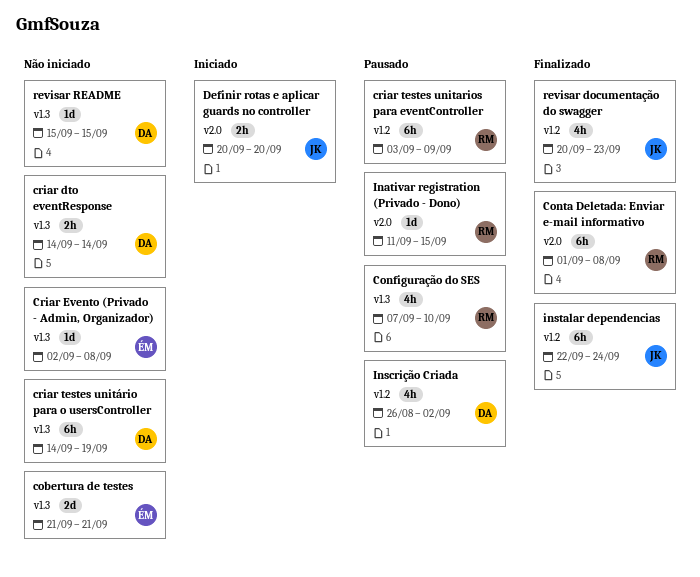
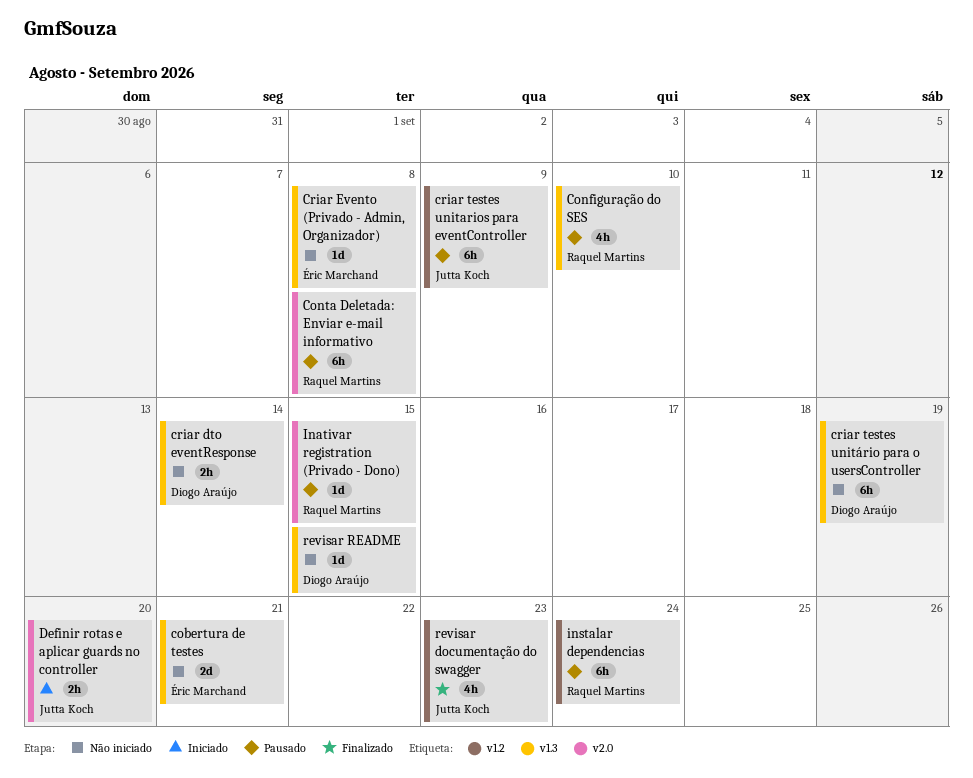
Conta Deletada: Enviar e-mail informativo, status: Finalizado -> Pausado
criar testes unitarios para eventController, owner: Raquel Martins -> Jutta Koch
Inscrição Criada: present -> none
instalar dependencias, status: Finalizado -> Pausado
instalar dependencias, owner: Jutta Koch -> Raquel Martins

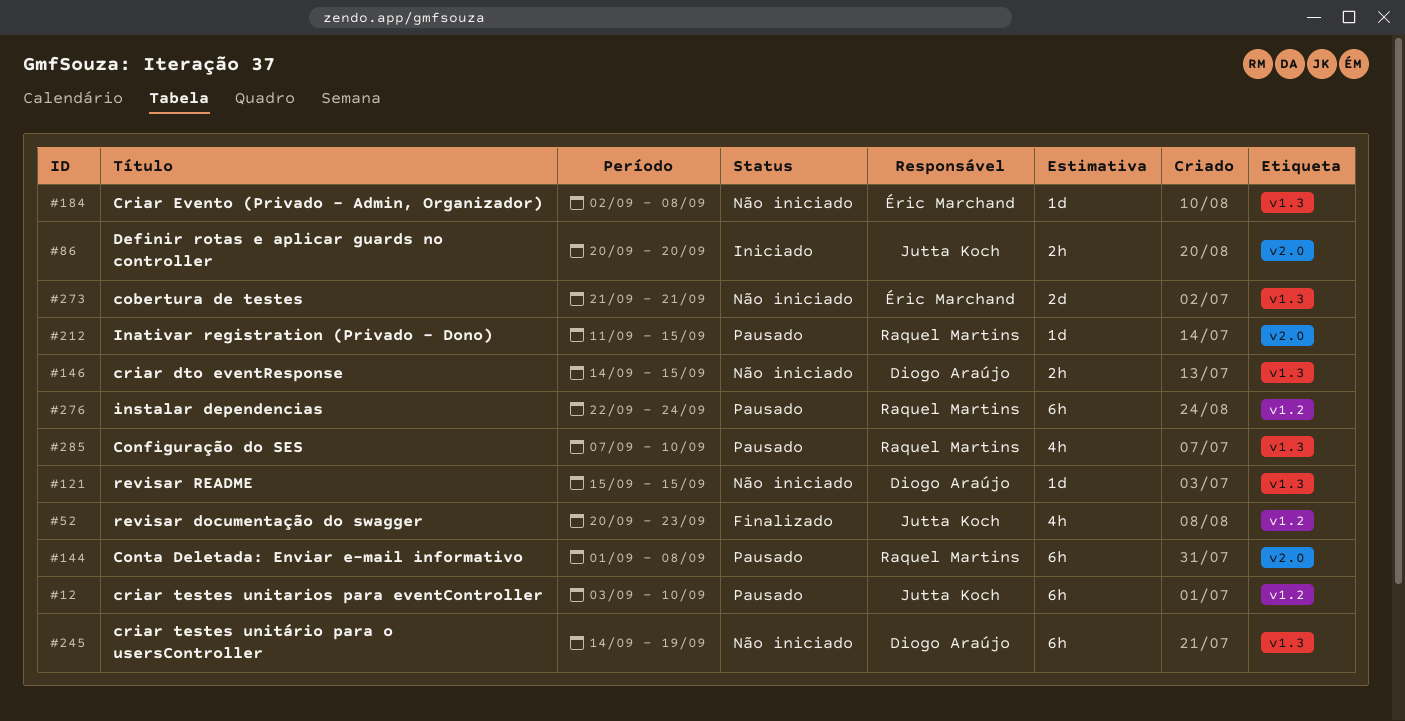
criar dto eventResponse, due: Sep 14 -> Sep 15
criar testes unitarios para eventController, due: Sep 9 -> Sep 10

